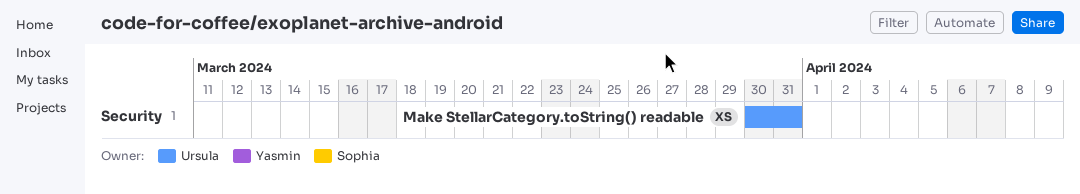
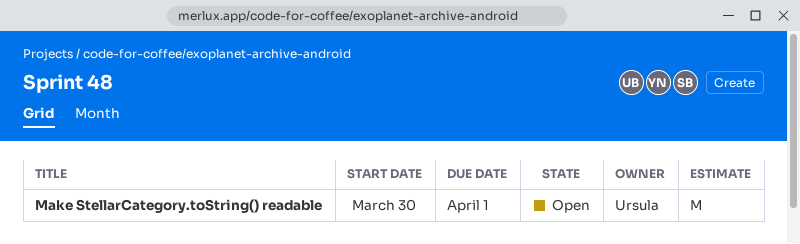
Make StellarCategory.toString() readable, estimate: XS -> M
Make StellarCategory.toString() readable, due: Mar 31 -> Apr 1

